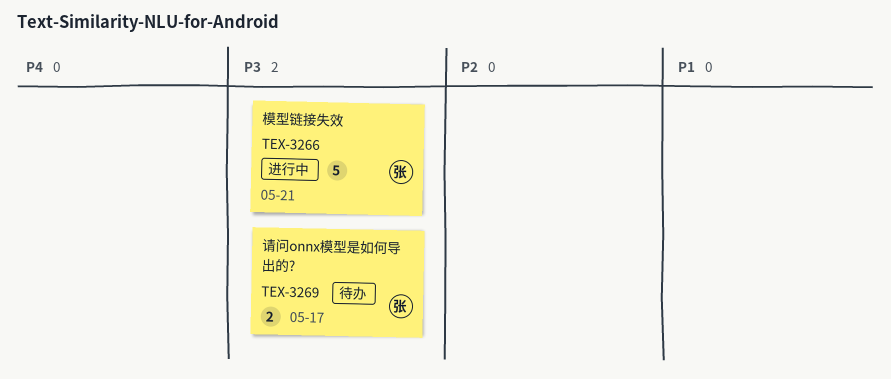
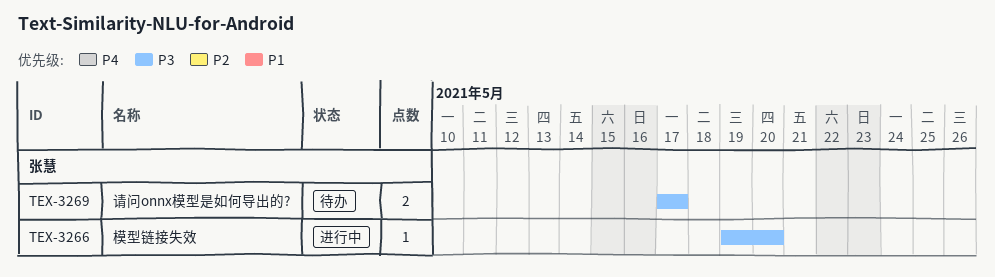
TEX-3266, estimate: 5 -> 1
TEX-3266, due: May 21 -> May 20

